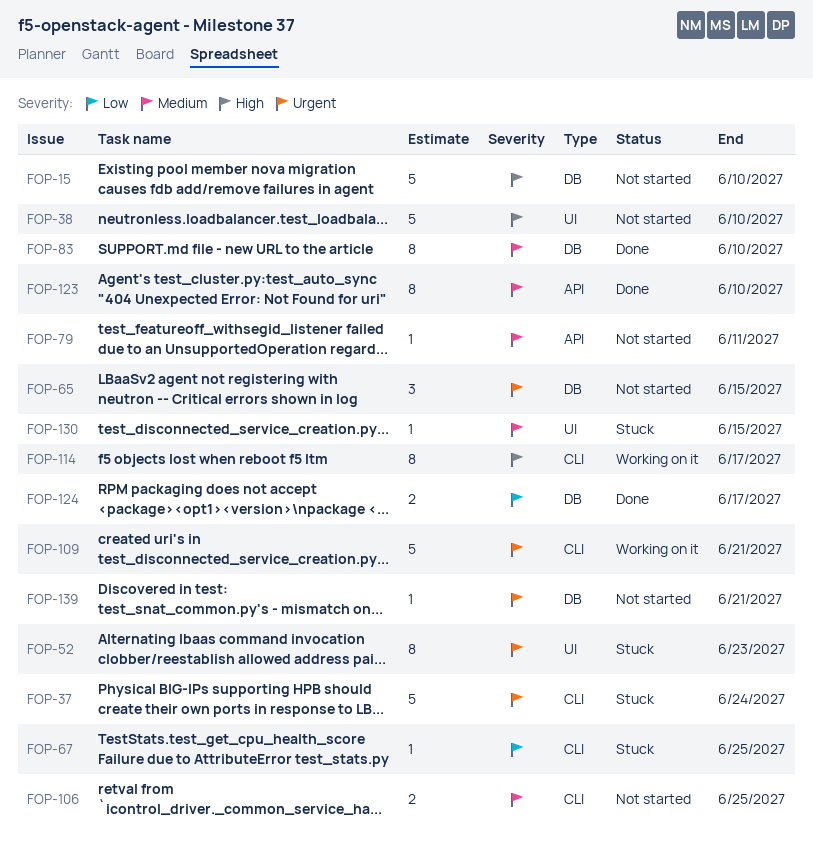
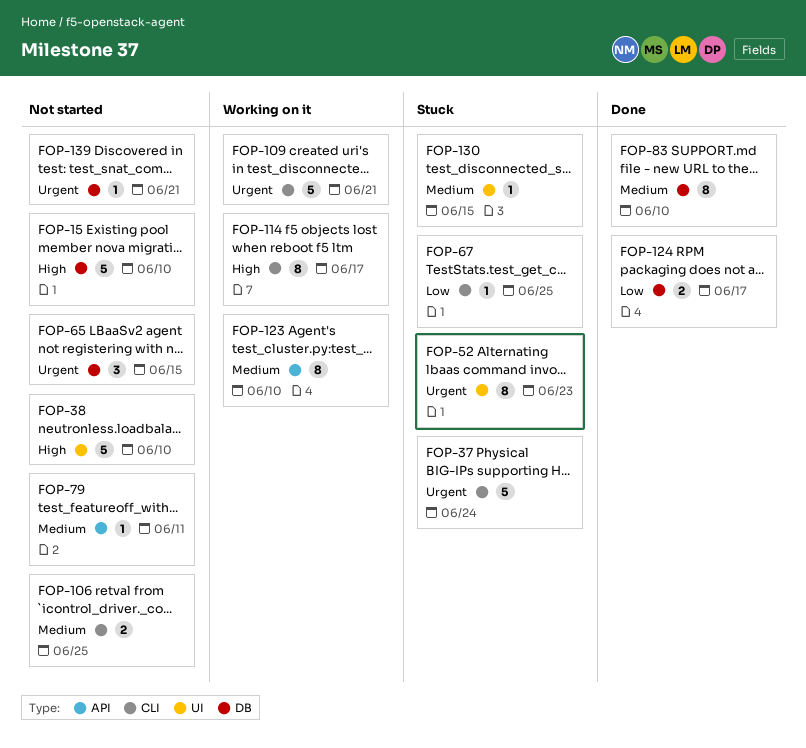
FOP-123, status: Done -> Working on it

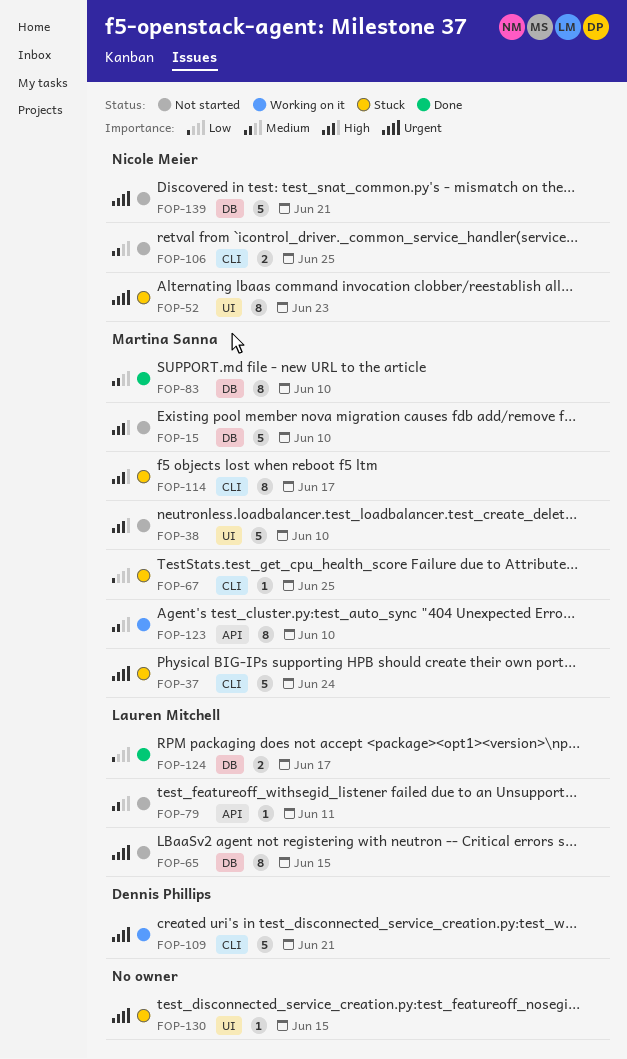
FOP-65, estimate: 3 -> 8
FOP-114, status: Working on it -> Stuck
FOP-130, priority: Medium -> Urgent
FOP-139, estimate: 1 -> 5

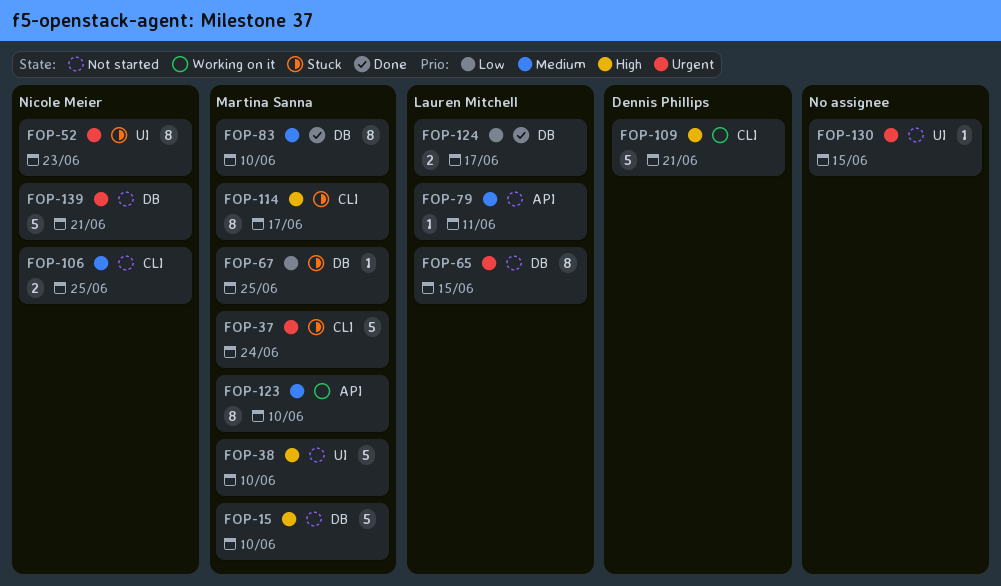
FOP-67, label: CLI -> DB
FOP-109, priority: Urgent -> High
FOP-130, status: Stuck -> Not started

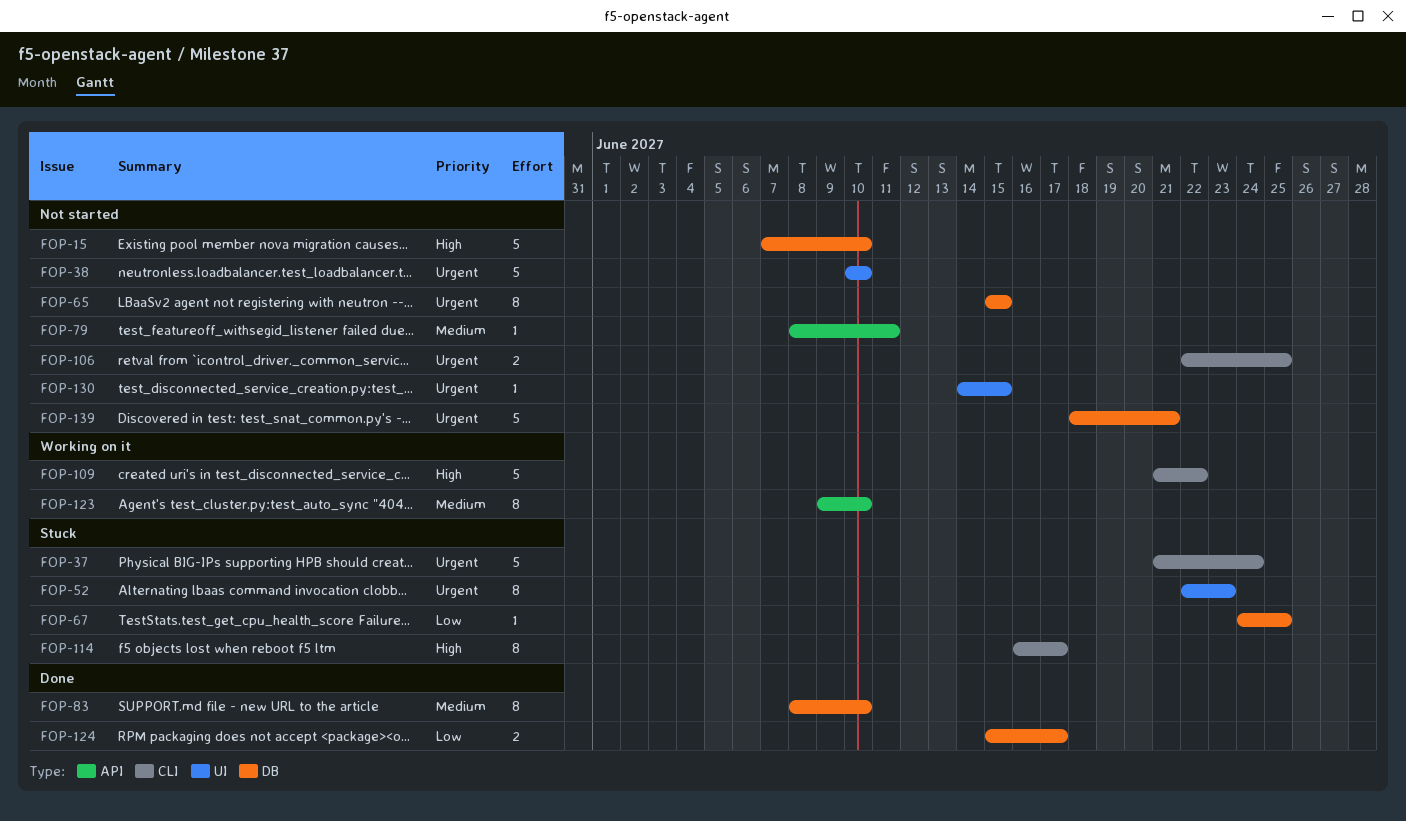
FOP-38, priority: High -> Urgent
FOP-106, priority: Medium -> Urgent
FOP-109, due: Jun 21 -> Jun 22

